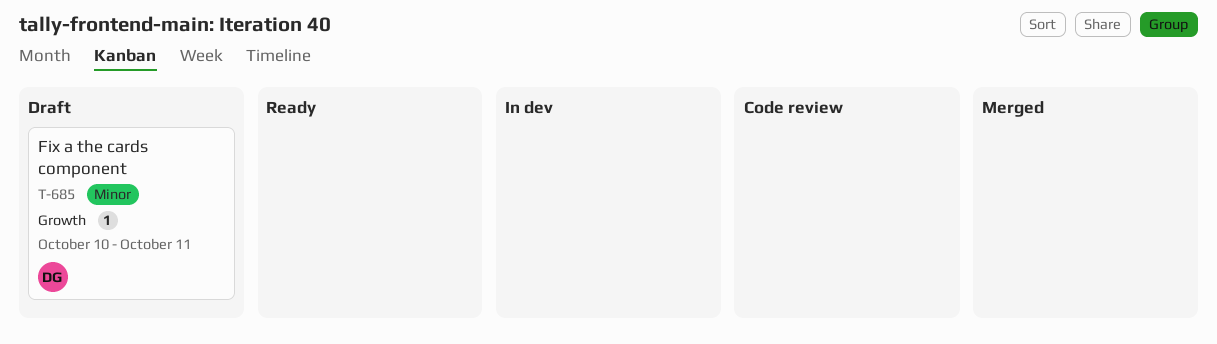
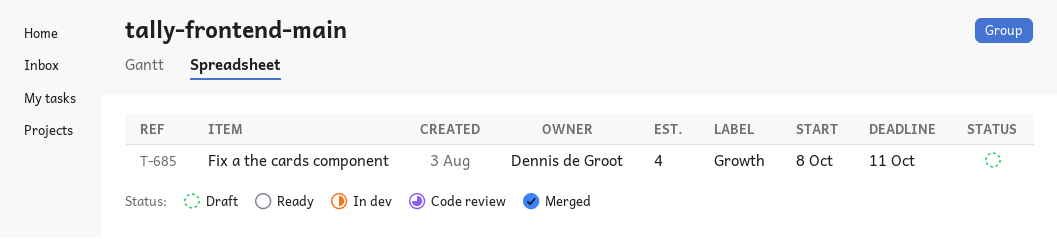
T-685, estimate: 1 -> 4
T-685, start: Oct 10 -> Oct 8

